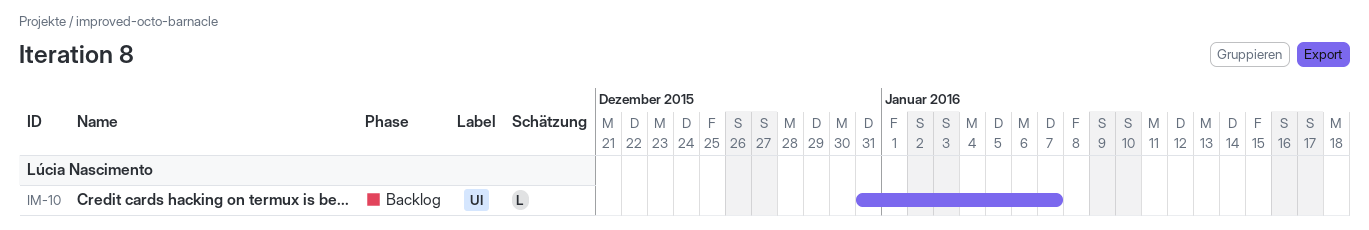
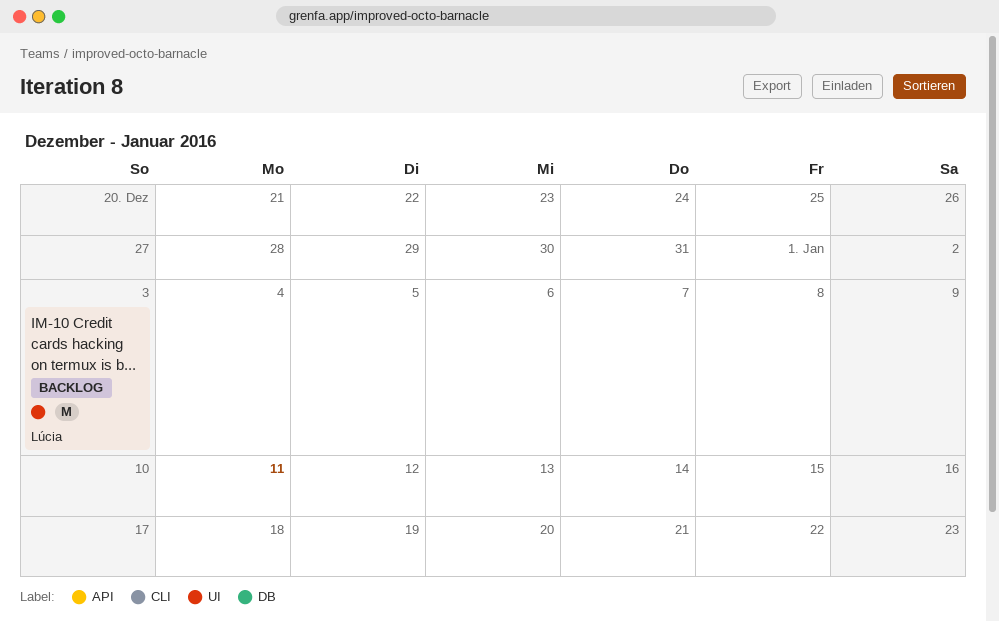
IM-10, estimate: L -> M
IM-10, due: Jan 7 -> Jan 3

